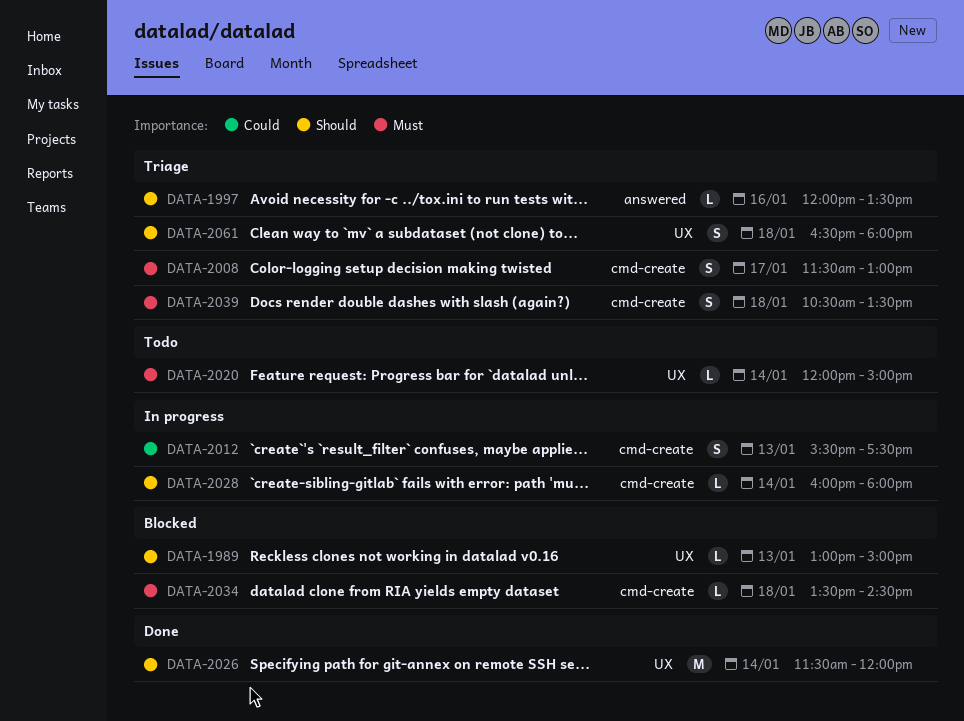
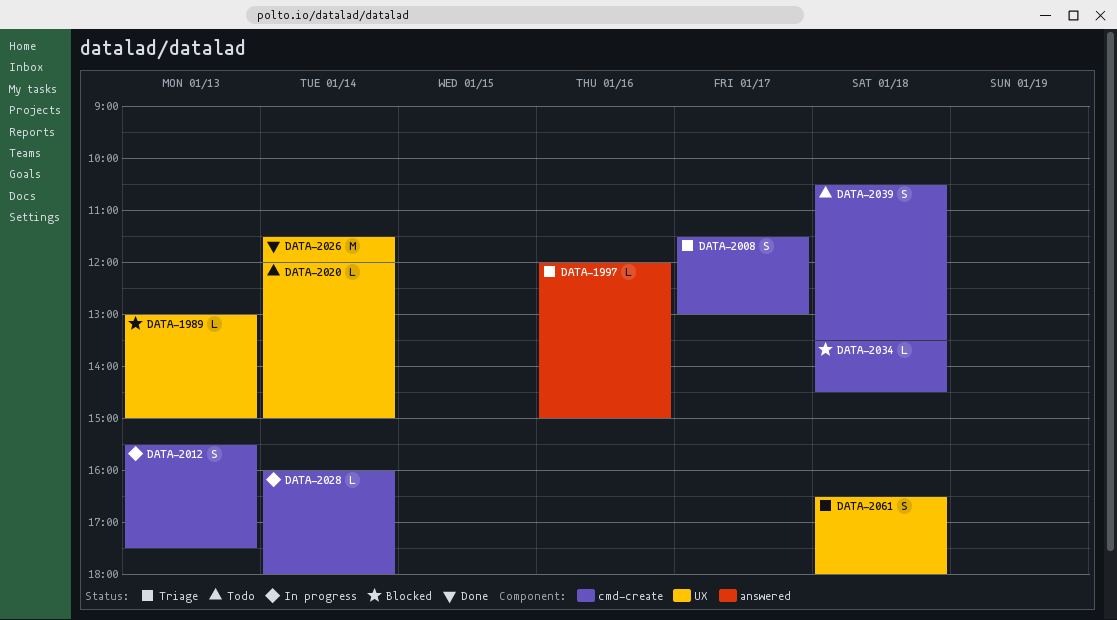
DATA-1997, ends: 13:30 -> 15:00
DATA-2039, status: Triage -> Todo

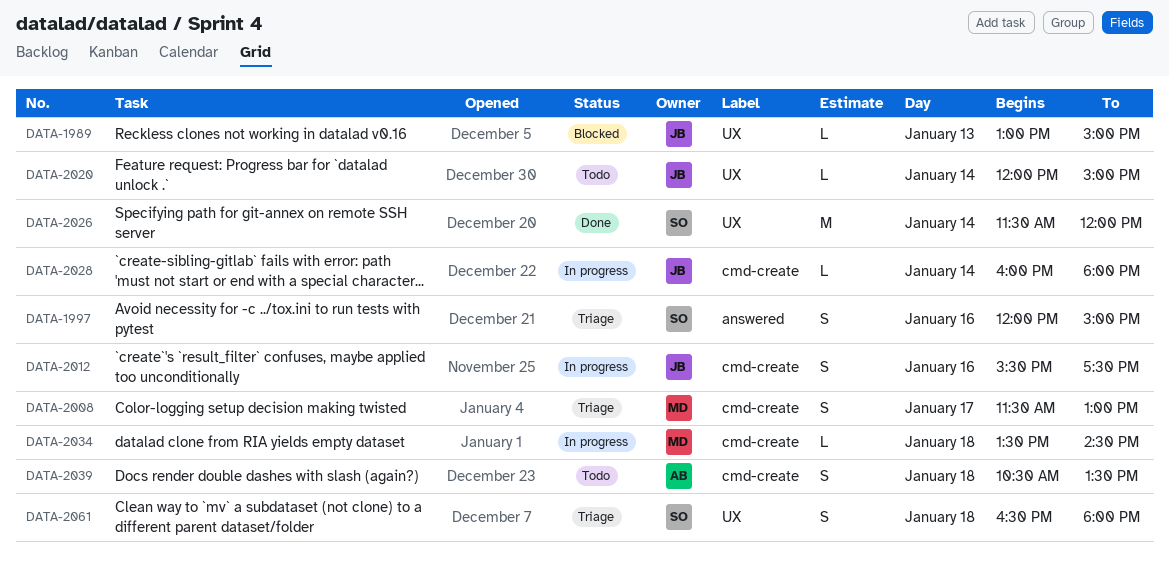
DATA-1997, estimate: L -> S
DATA-2012, day: Jan 13 -> Jan 16
DATA-2034, status: Blocked -> In progress

